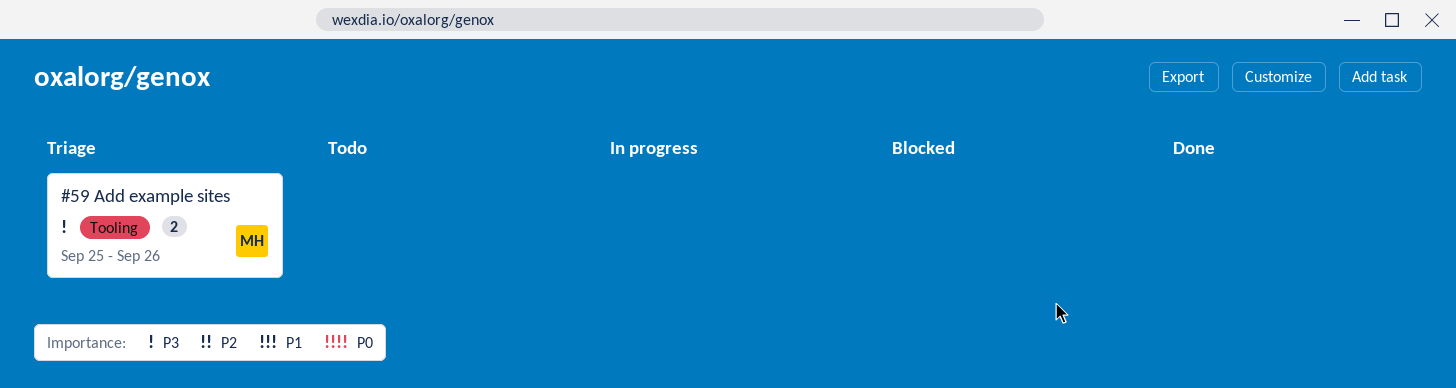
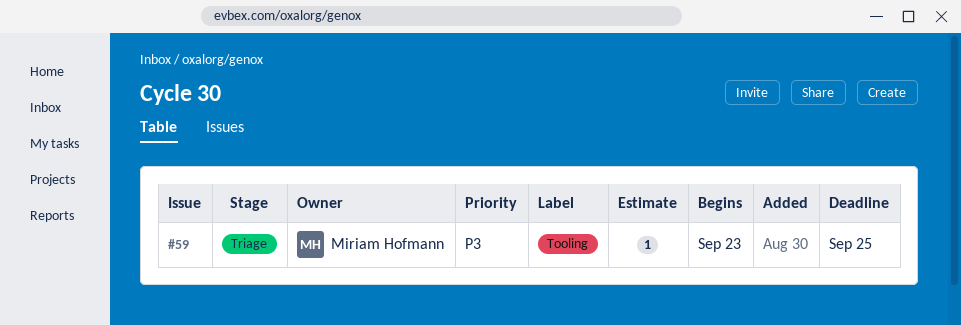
#59, estimate: 2 -> 1
#59, start: Sep 25 -> Sep 23
#59, due: Sep 26 -> Sep 25

